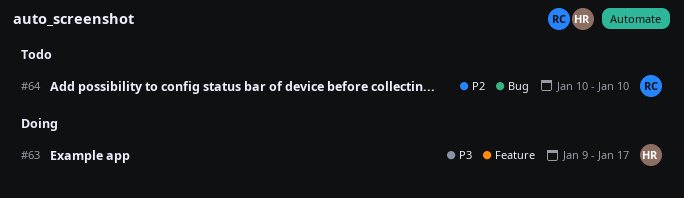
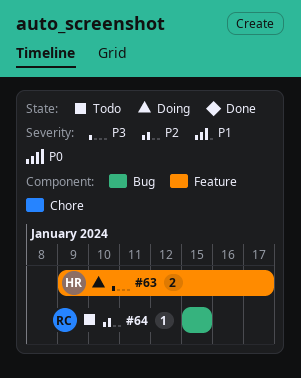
#64, start: Jan 10 -> Jan 15
#64, due: Jan 10 -> Jan 15

